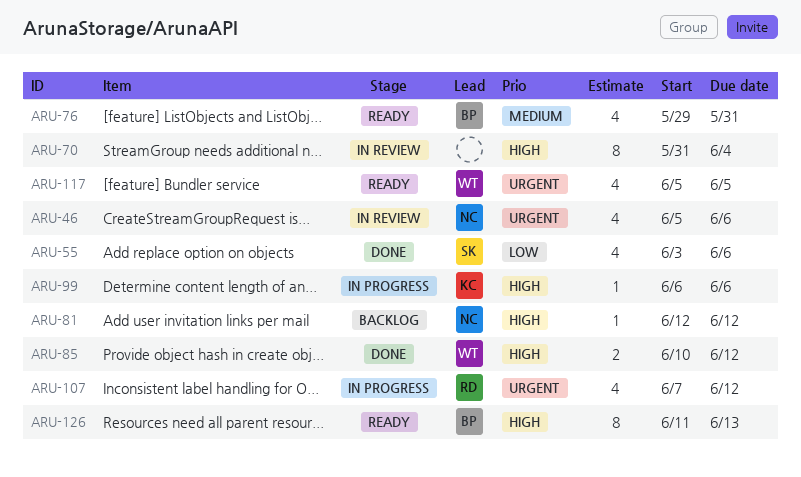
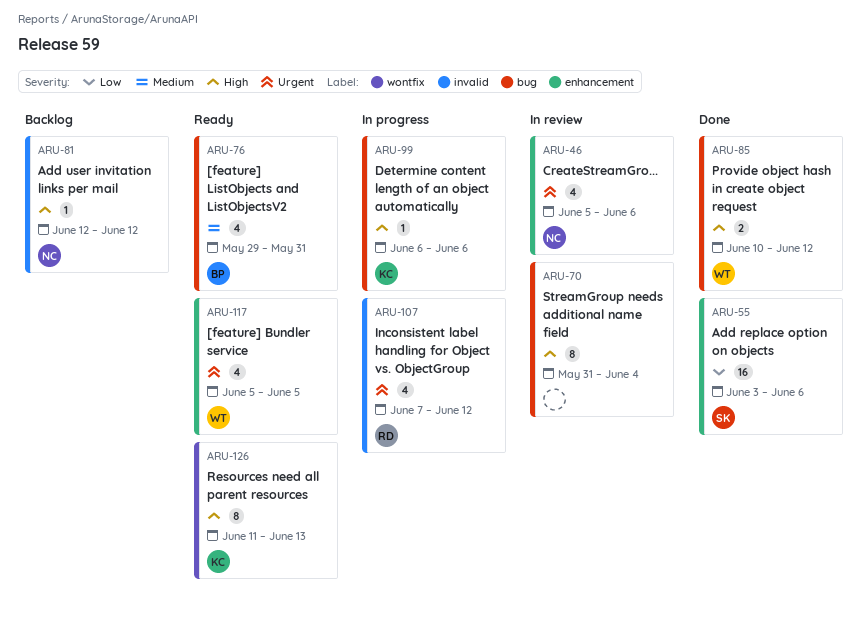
ARU-55, estimate: 4 -> 16
ARU-126, owner: BP -> KC

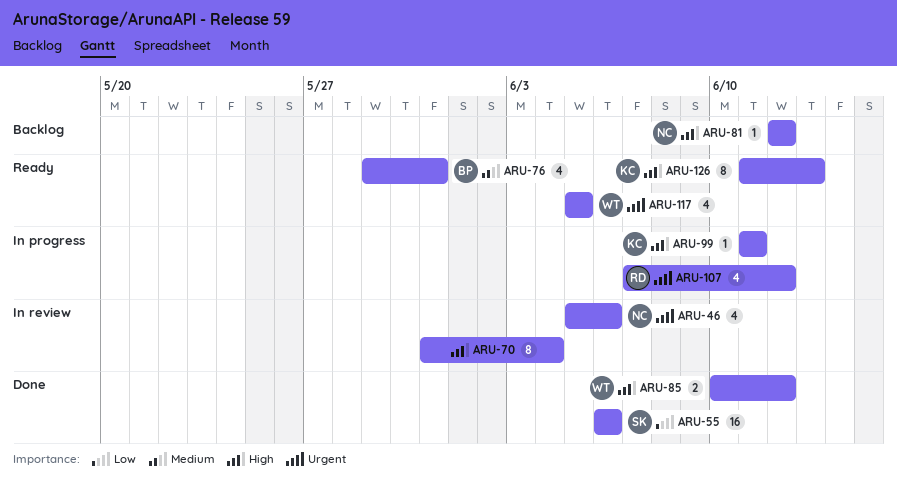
ARU-55, start: Jun 3 -> Jun 6
ARU-99, start: Jun 6 -> Jun 11
ARU-99, due: Jun 6 -> Jun 11

